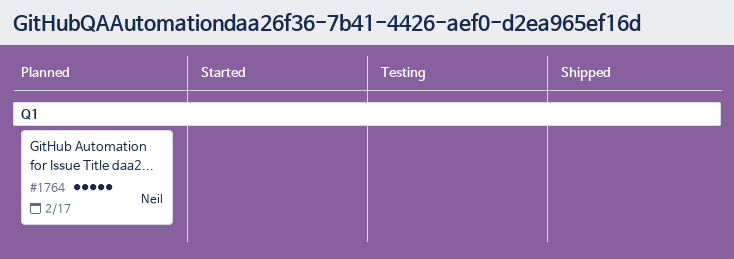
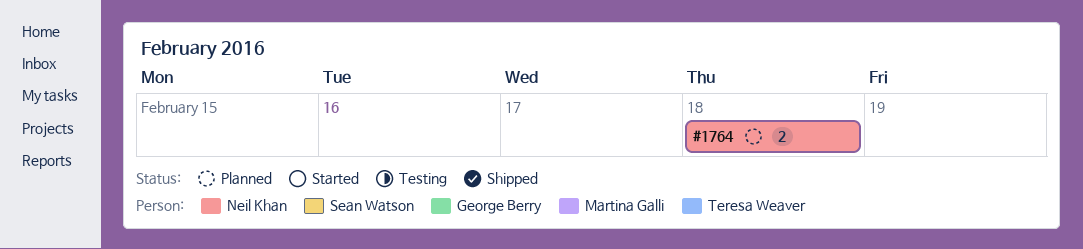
#1764, estimate: 5 -> 2
#1764, due: Feb 17 -> Feb 18

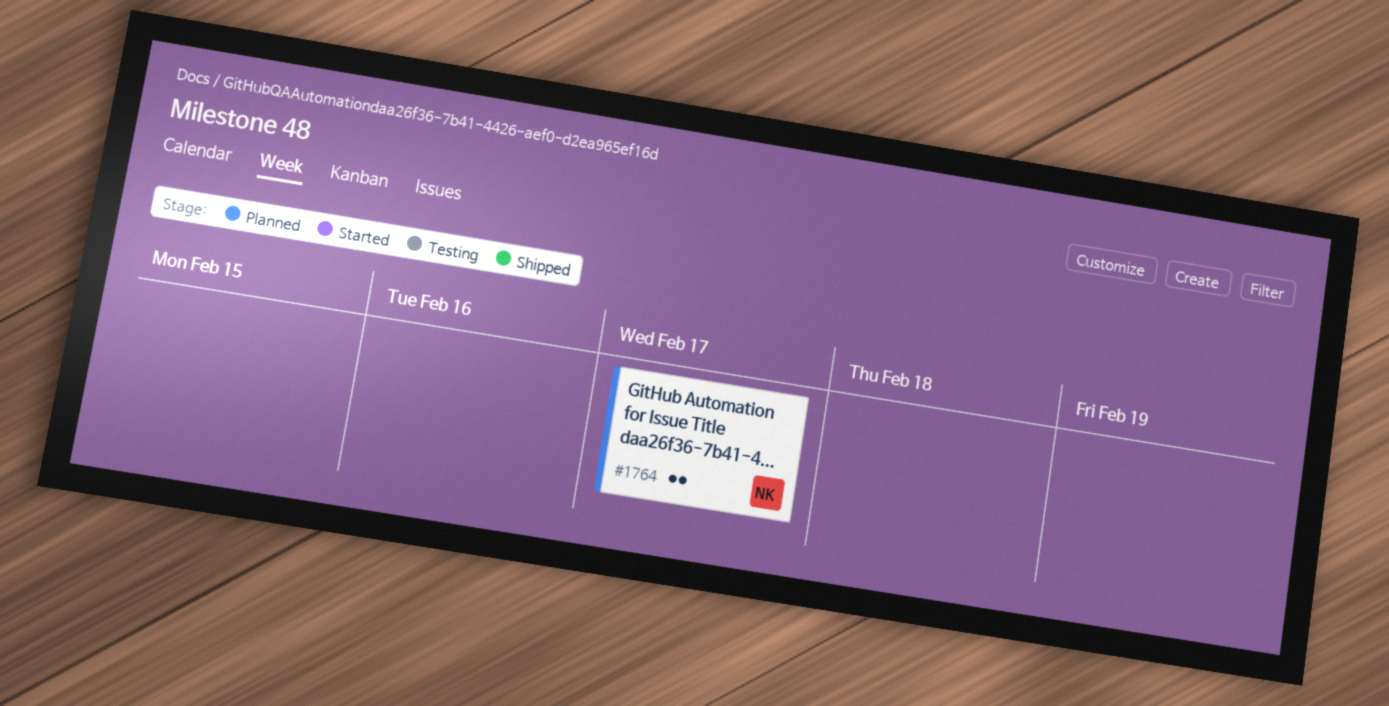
#1764, due: Feb 18 -> Feb 17

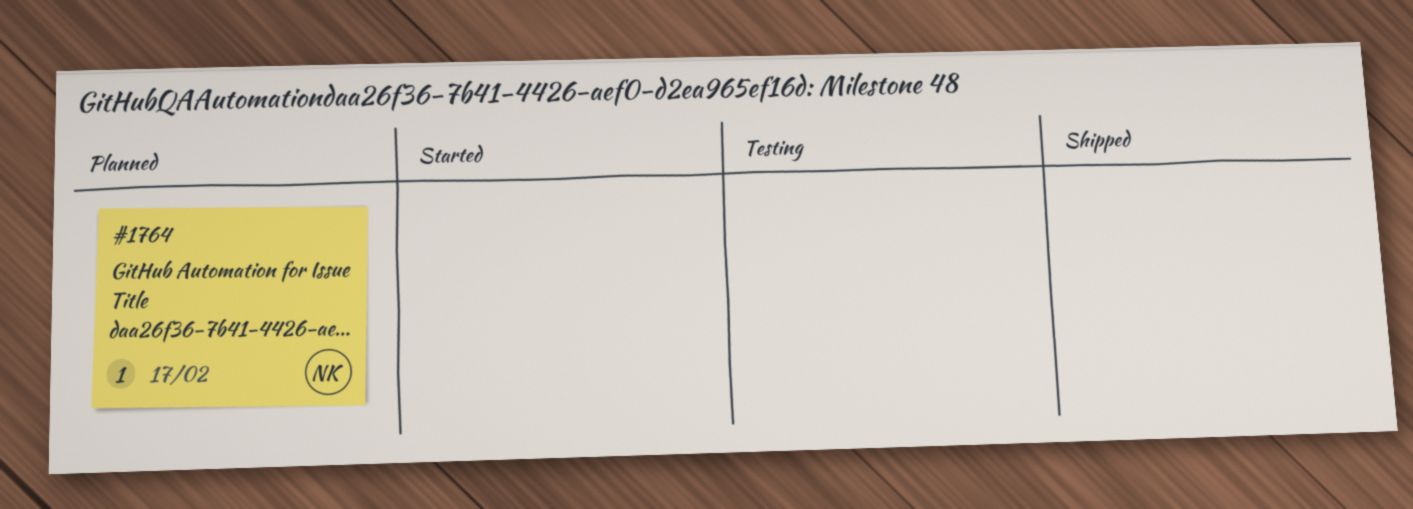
#1764, estimate: 2 -> 1

